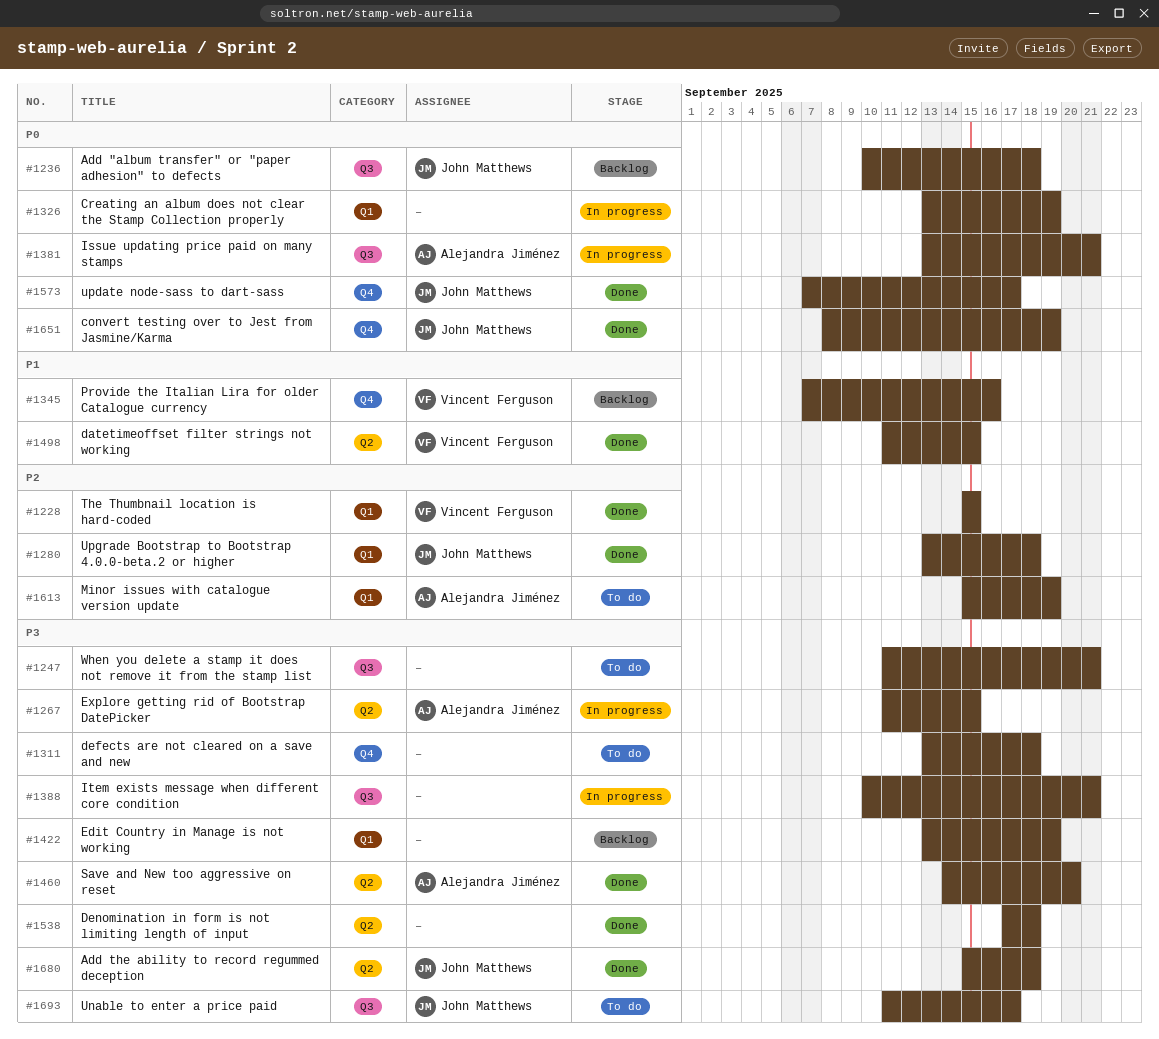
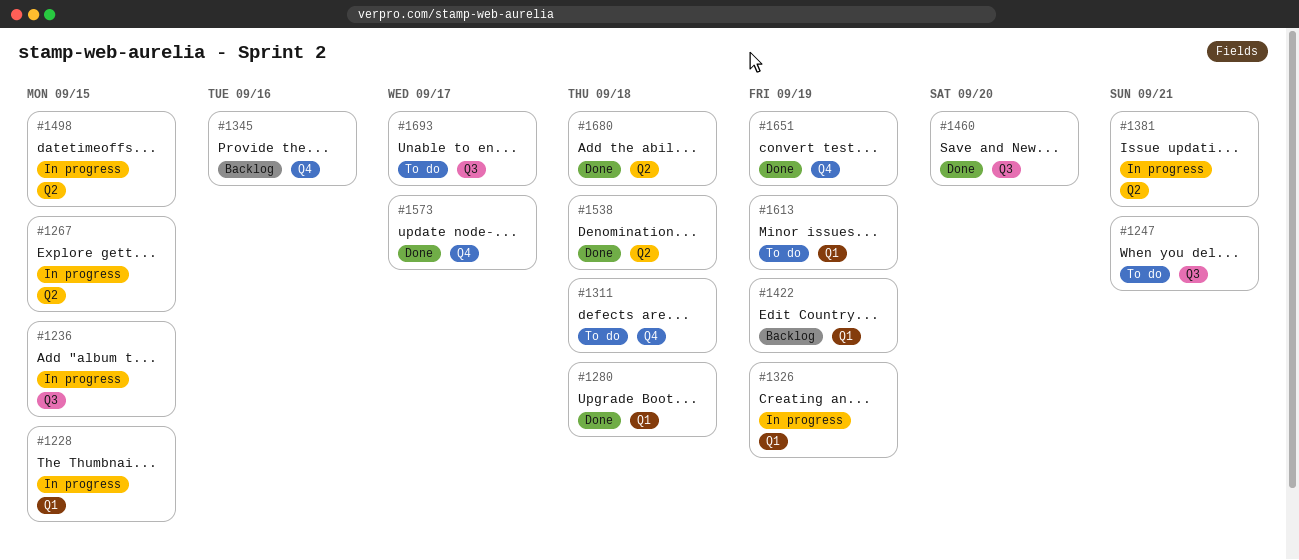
#1228, status: Done -> In progress
#1236, status: Backlog -> In progress
#1236, due: Sep 18 -> Sep 15
#1381, label: Q3 -> Q2
#1388: present -> none
#1460, label: Q2 -> Q3
#1498, status: Done -> In progress

